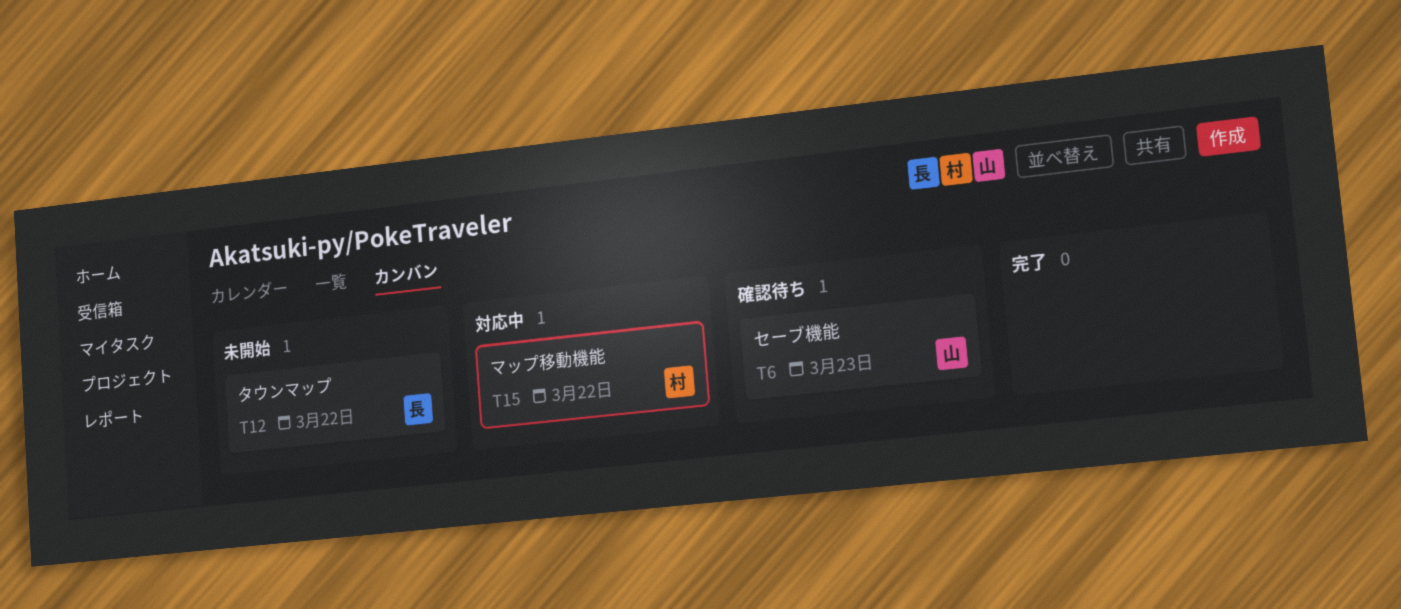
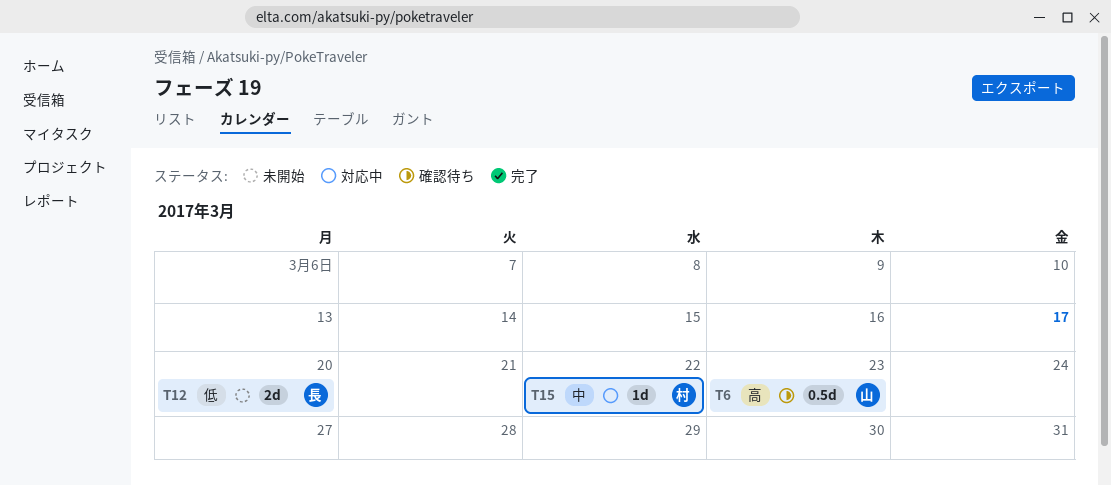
T12, due: Mar 22 -> Mar 20

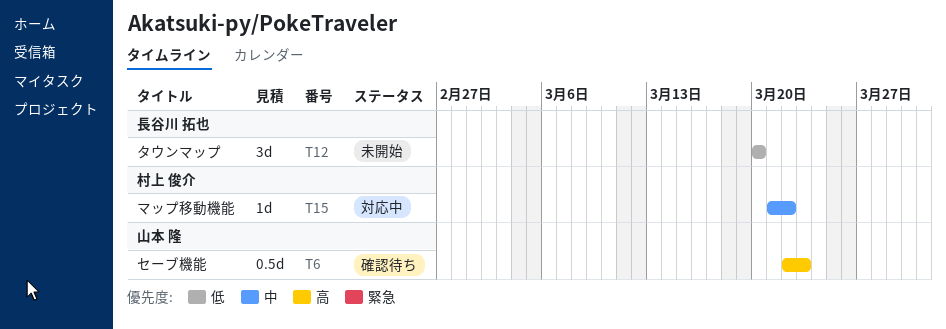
T12, estimate: 2d -> 3d

